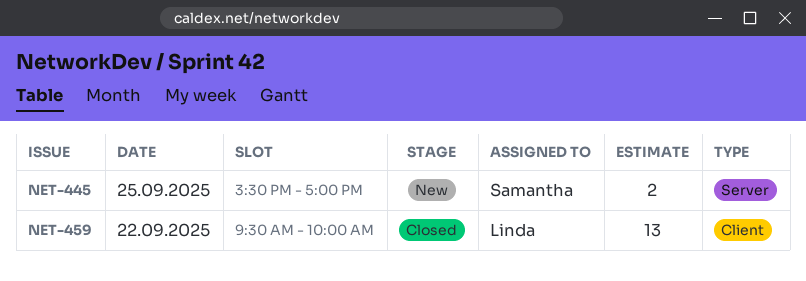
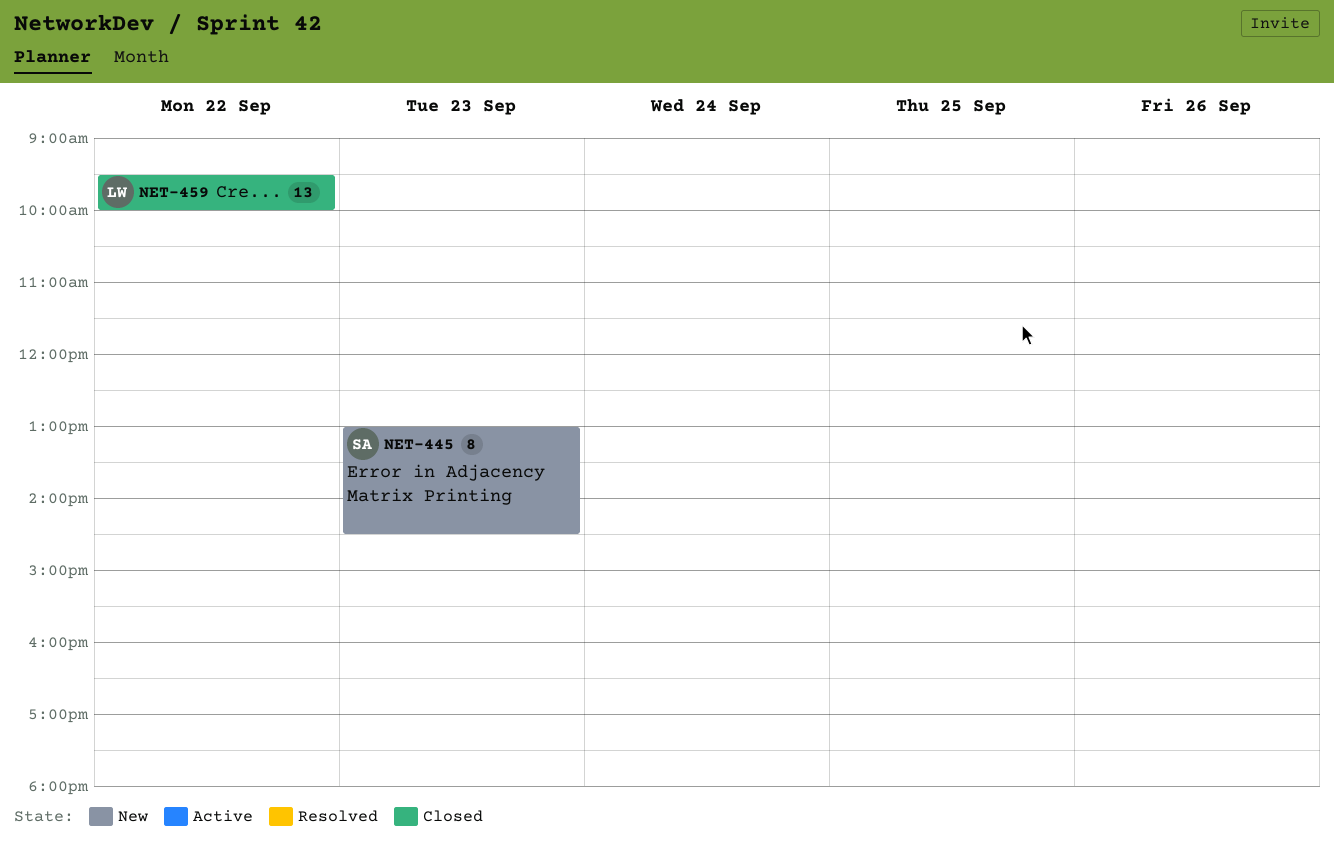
NET-445, estimate: 2 -> 8
NET-445, day: Sep 25 -> Sep 23
NET-445, begins: 15:30 -> 13:00
NET-445, ends: 17:00 -> 14:30

